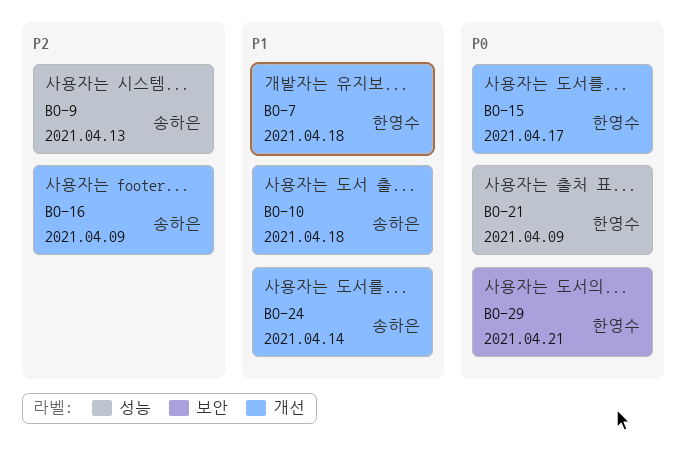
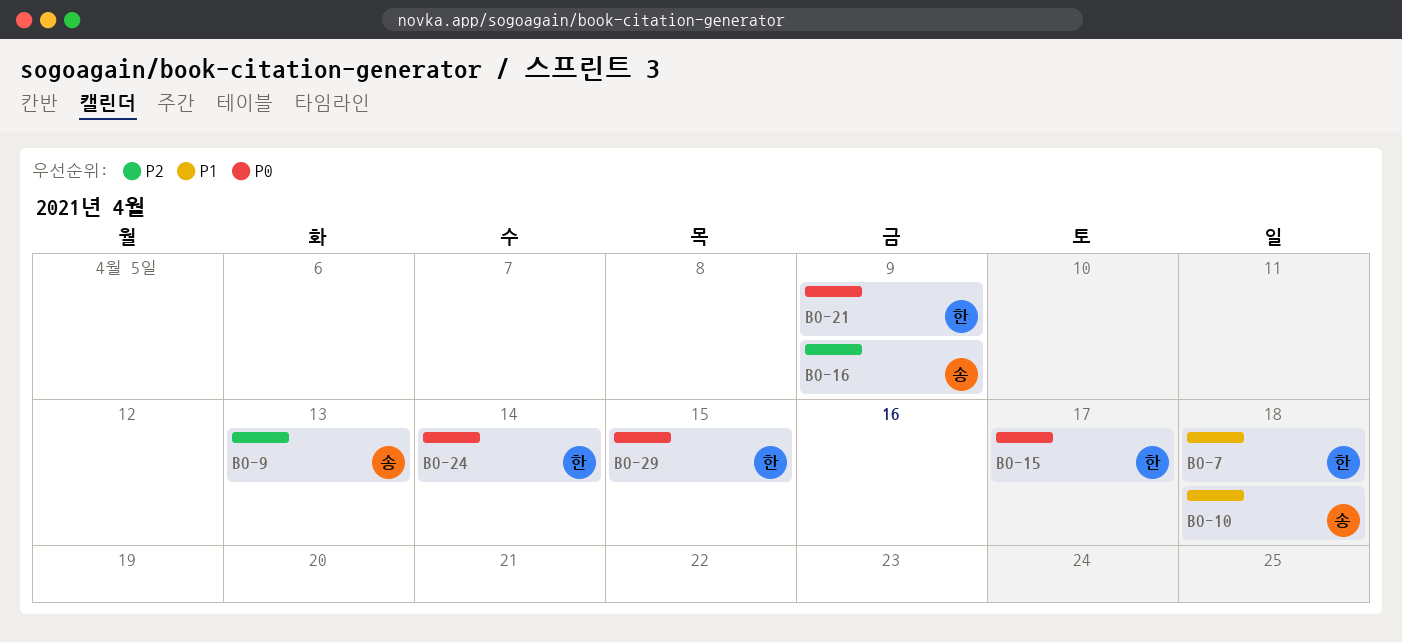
BO-24, owner: 송하은 -> 한영수
BO-24, priority: P1 -> P0
BO-29, due: Apr 21 -> Apr 15

